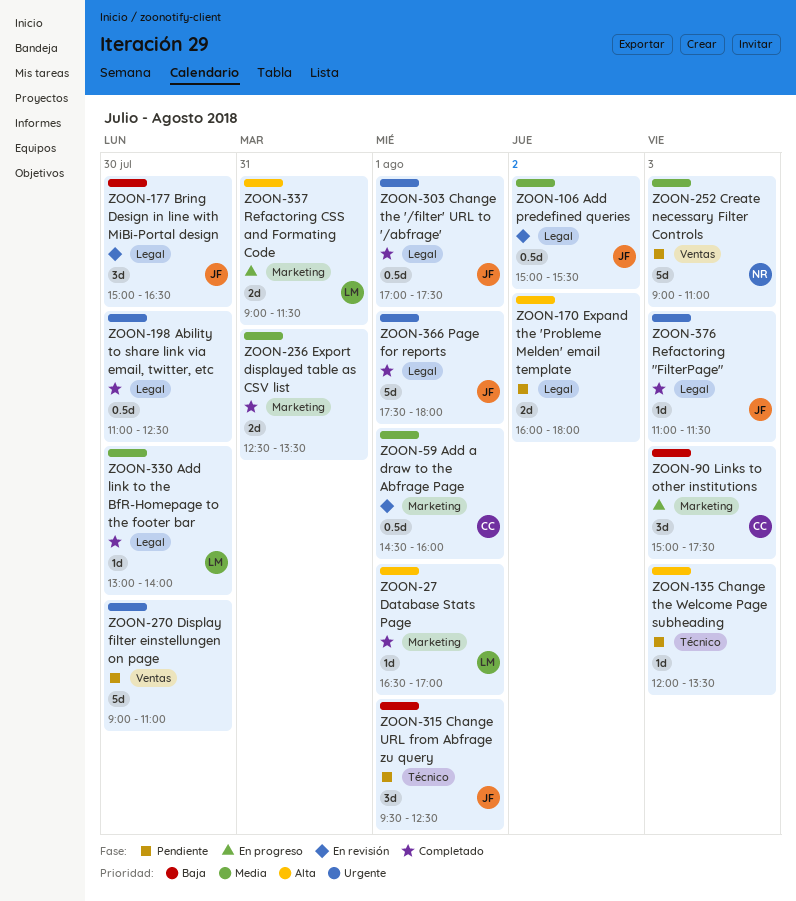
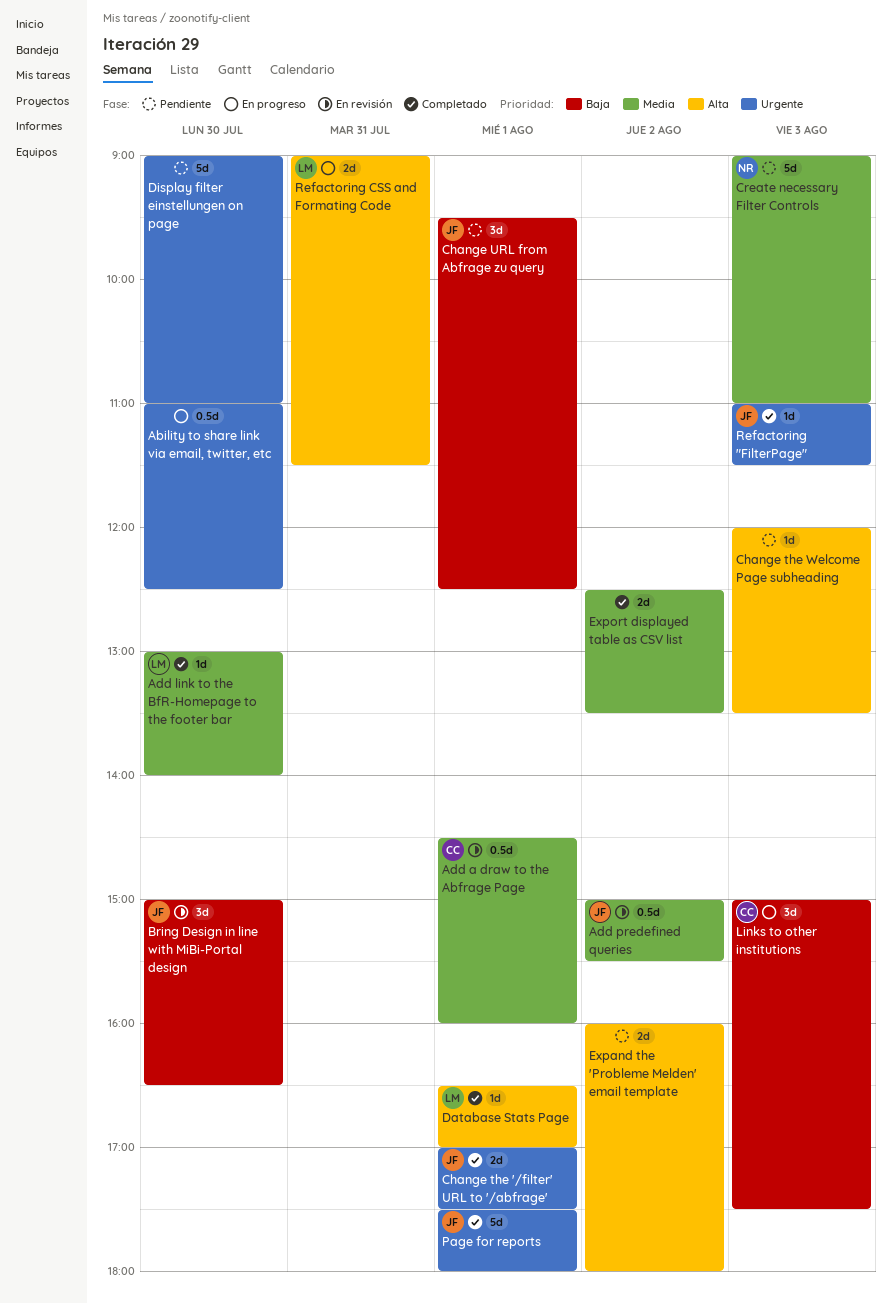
Ability to share link via email, twitter, etc, status: Completado -> En progreso
Change the '/filter' URL to '/abfrage', estimate: 0.5d -> 2d
Export displayed table as CSV list, day: Jul 31 -> Aug 2

